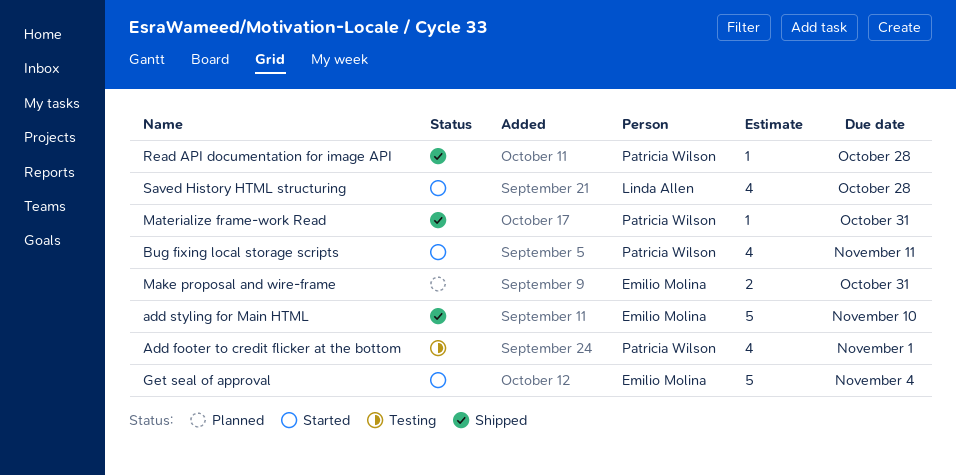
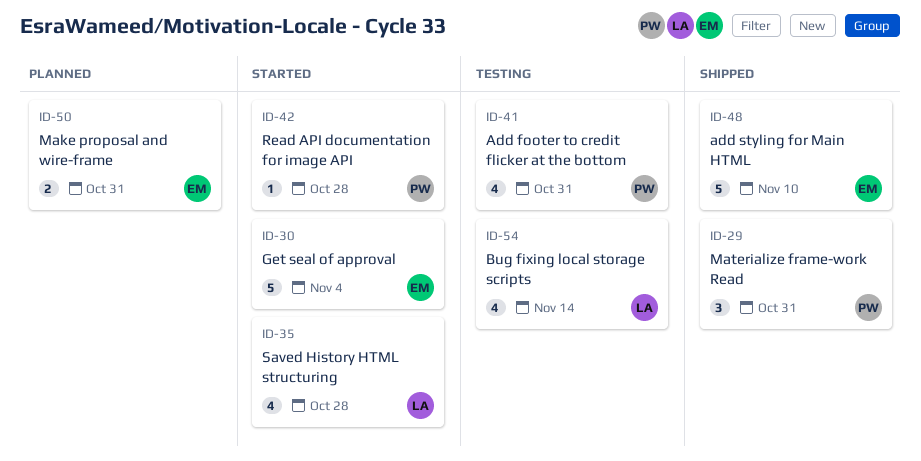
Add footer to credit flicker at the bottom, due: Nov 1 -> Oct 31
Bug fixing local storage scripts, status: Started -> Testing
Bug fixing local storage scripts, owner: Patricia Wilson -> Linda Allen
Bug fixing local storage scripts, due: Nov 11 -> Nov 14
Materialize frame-work Read, estimate: 1 -> 3
Read API documentation for image API, status: Shipped -> Started

